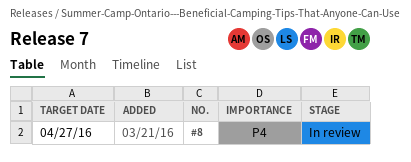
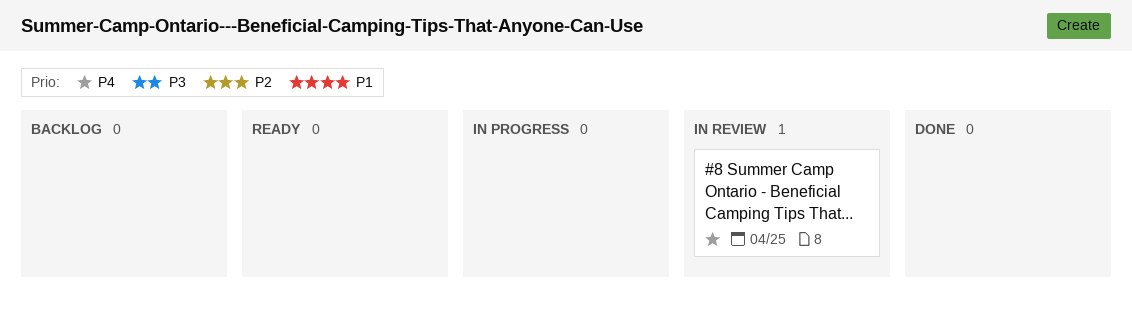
#8, due: Apr 27 -> Apr 25

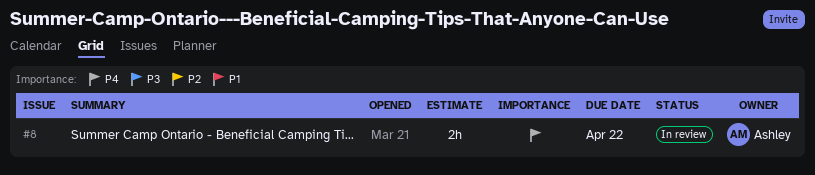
#8, due: Apr 25 -> Apr 22

